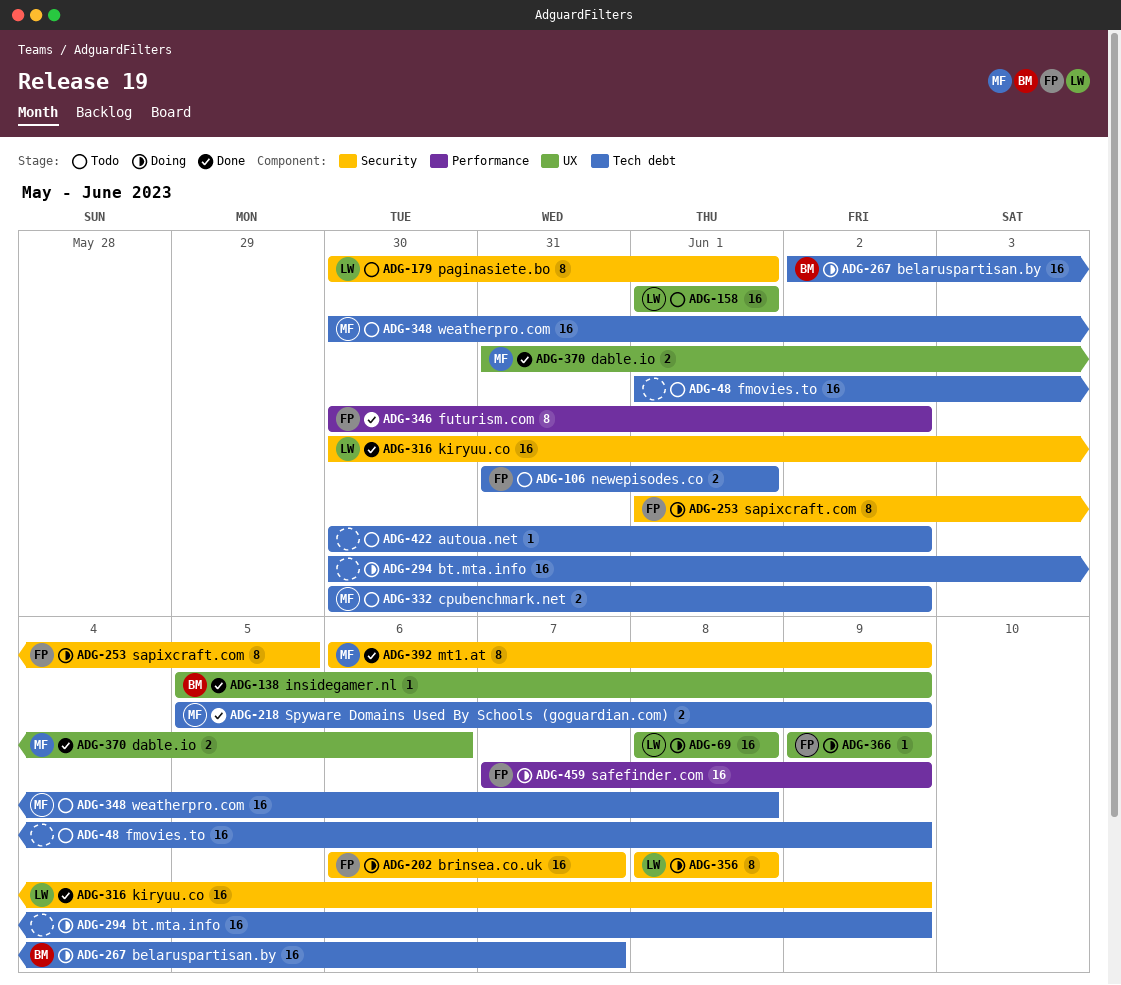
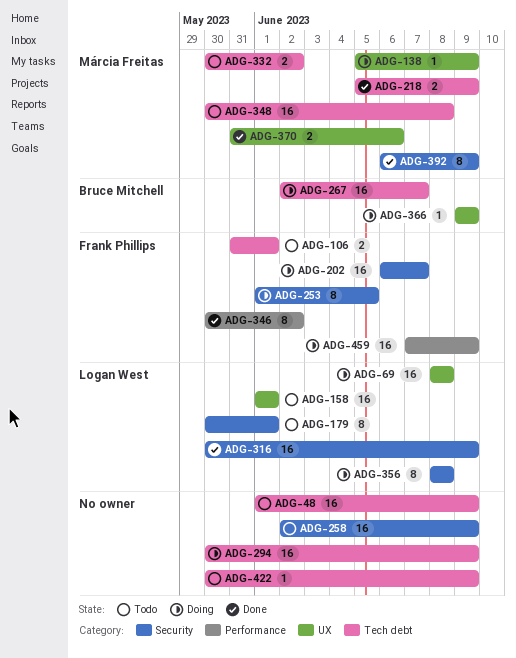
ADG-138, status: Done -> Doing
ADG-138, owner: Bruce Mitchell -> Márcia Freitas
ADG-258: none -> present
ADG-366, owner: Frank Phillips -> Bruce Mitchell
ADG-422, due: Jun 2 -> Jun 9

